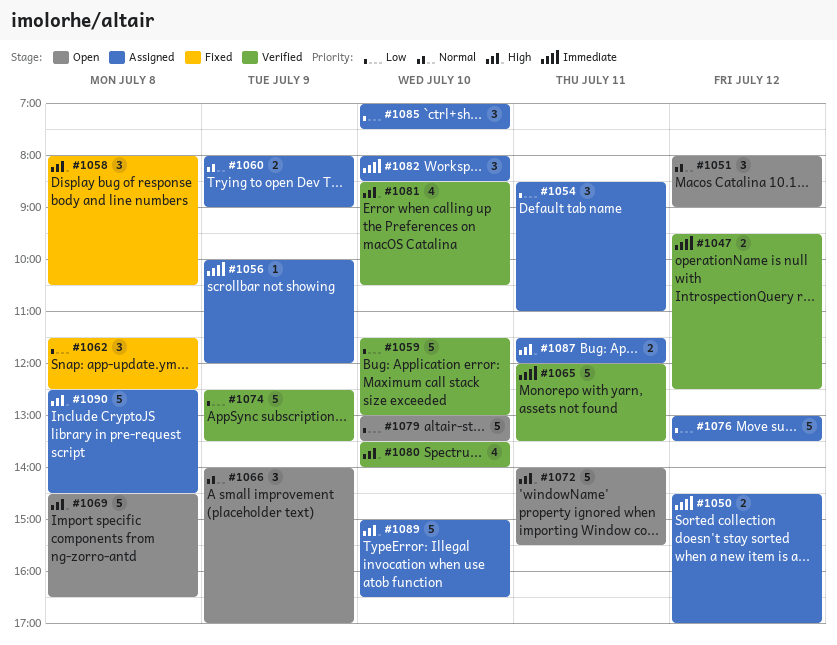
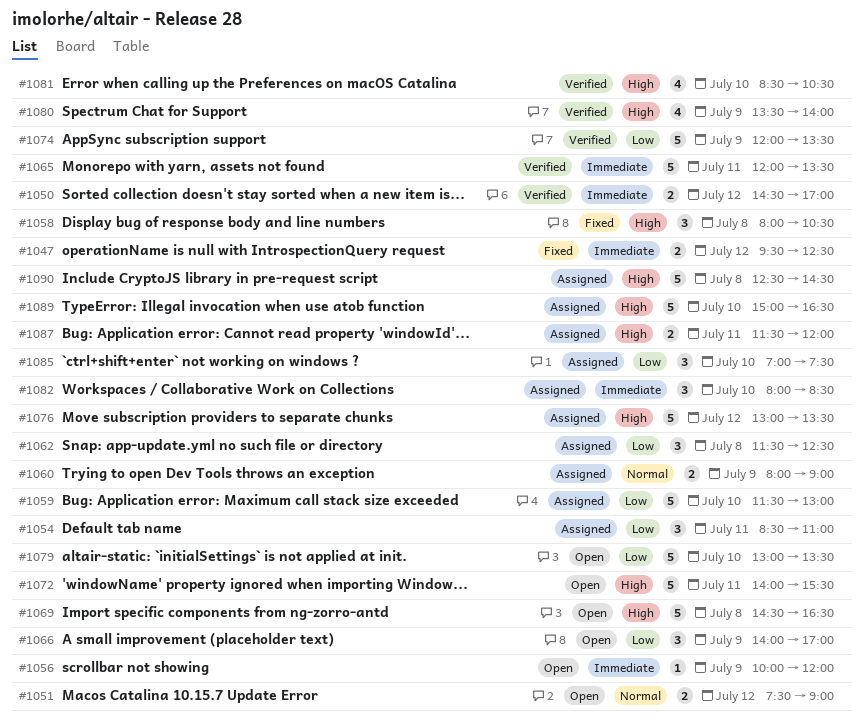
#1047, status: Verified -> Fixed
#1050, status: Assigned -> Verified
#1051, estimate: 3 -> 2
#1051, begins: 08:00 -> 07:30
#1056, status: Assigned -> Open
#1059, status: Verified -> Assigned
#1062, status: Fixed -> Assigned
#1066, priority: Normal -> Low
#1074, begins: 12:30 -> 12:00
#1076, priority: Low -> High
#1080, day: Jul 10 -> Jul 9

